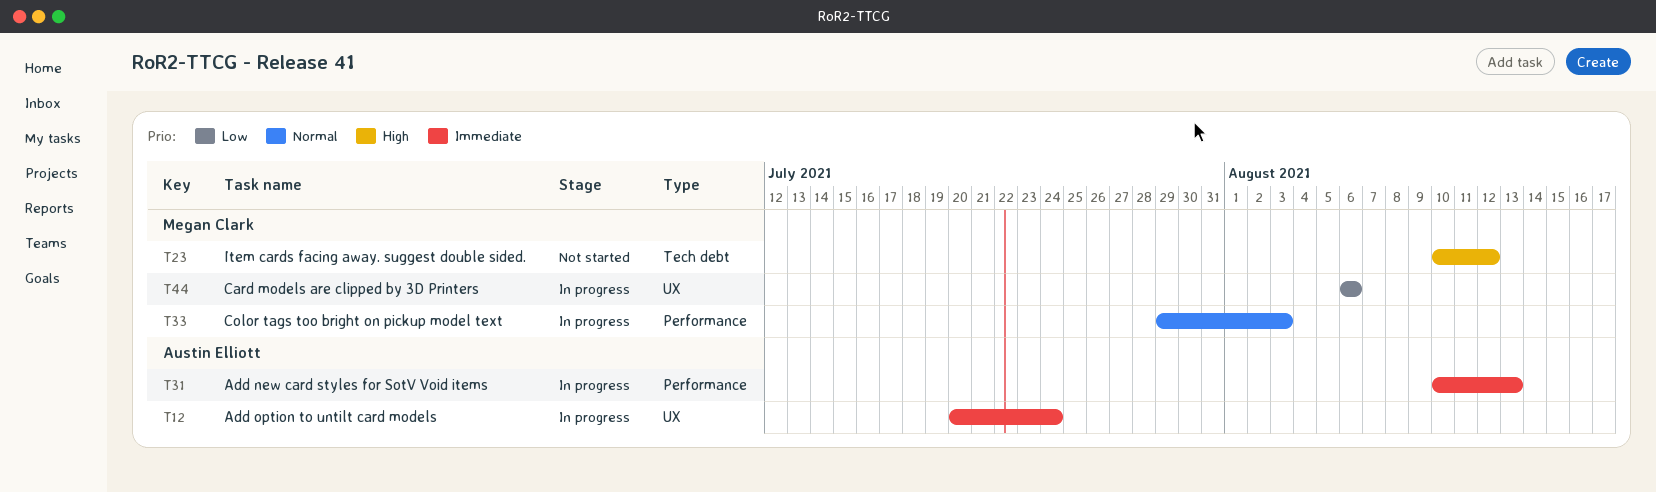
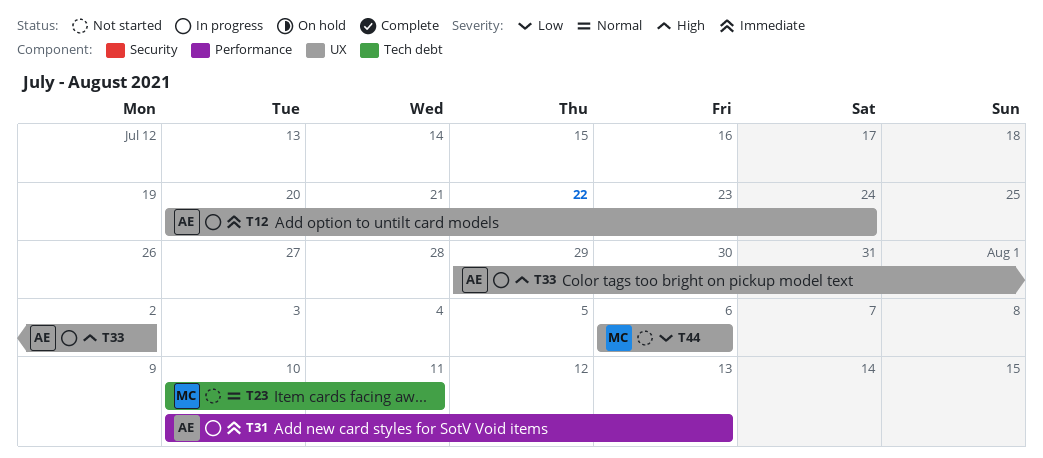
T23, priority: High -> Normal
T23, due: Aug 12 -> Aug 11
T33, owner: Megan Clark -> Austin Elliott
T33, priority: Normal -> High
T33, label: Performance -> UX
T33, due: Aug 3 -> Aug 2
T44, status: In progress -> Not started

